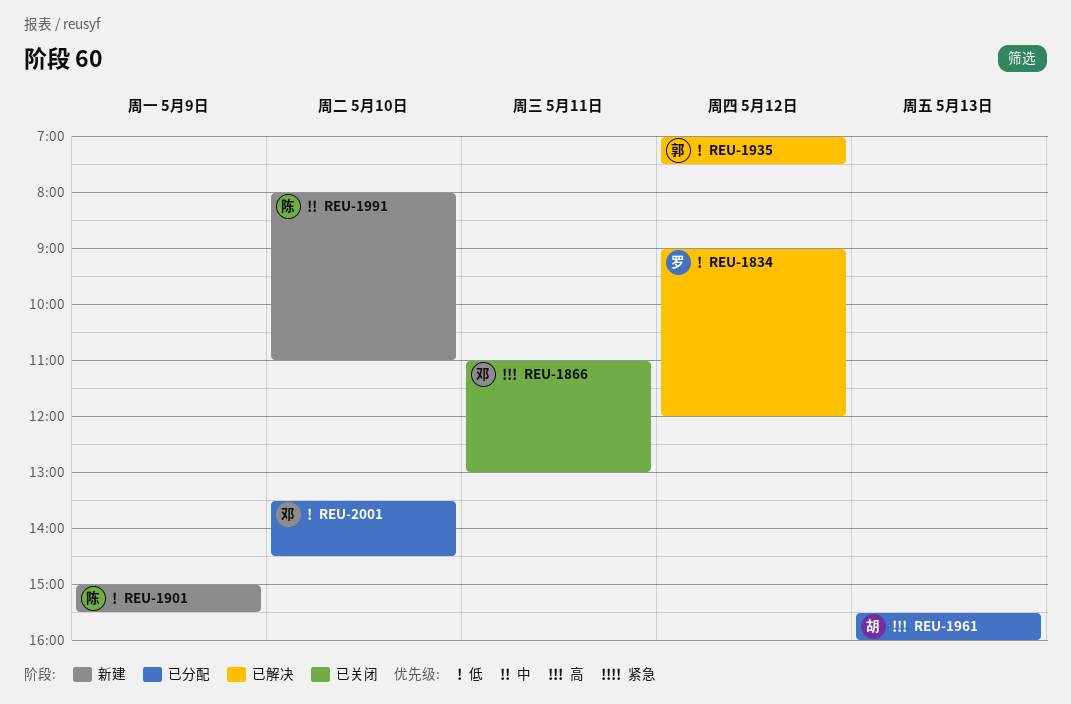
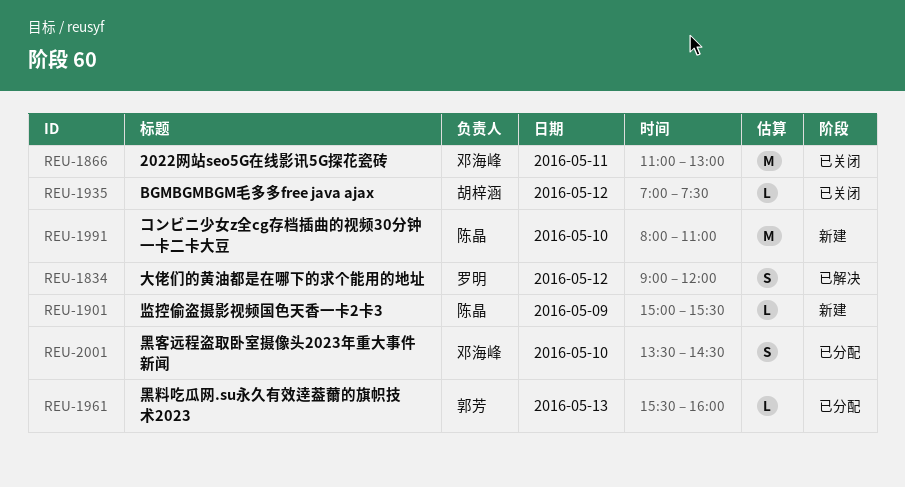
REU-1935, status: 已解决 -> 已关闭
REU-1935, owner: 郭芳 -> 胡梓涵
REU-1961, owner: 胡梓涵 -> 郭芳

